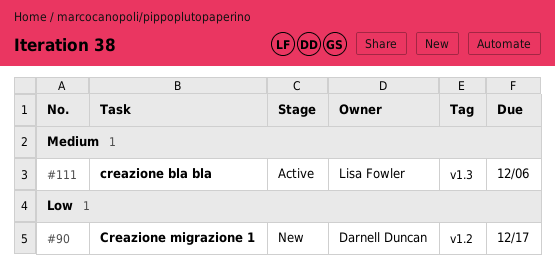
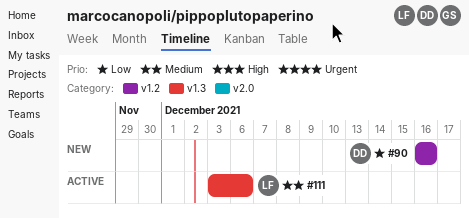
#90, due: Dec 17 -> Dec 16

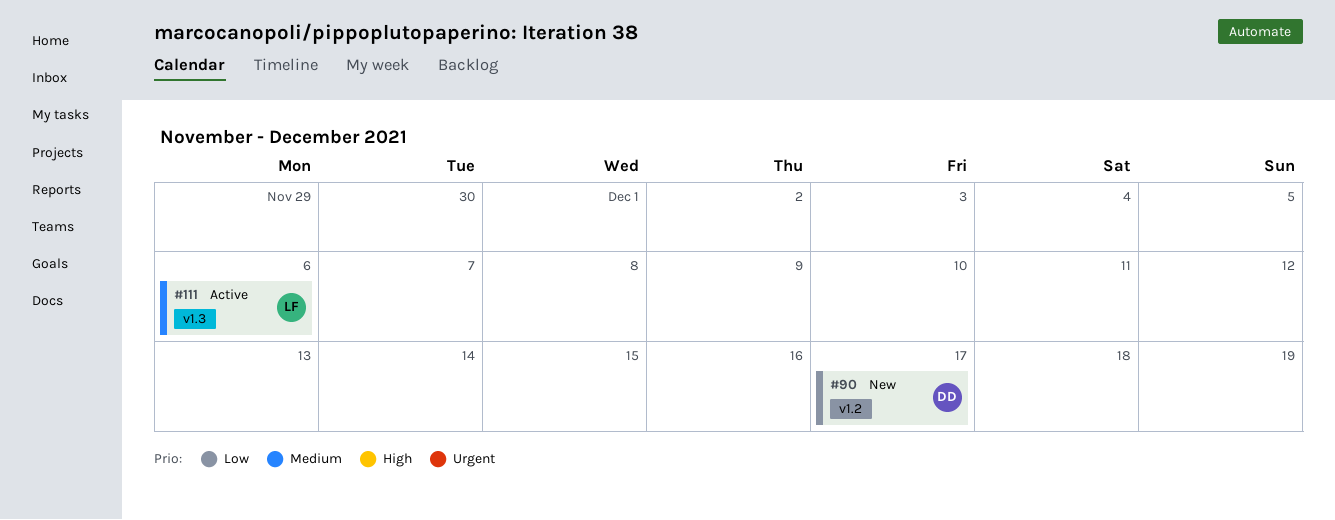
#90, due: Dec 16 -> Dec 17

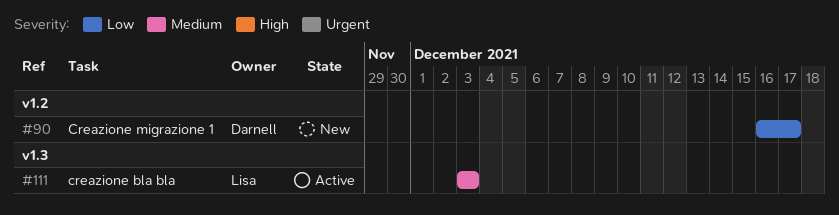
#111, due: Dec 6 -> Dec 3

